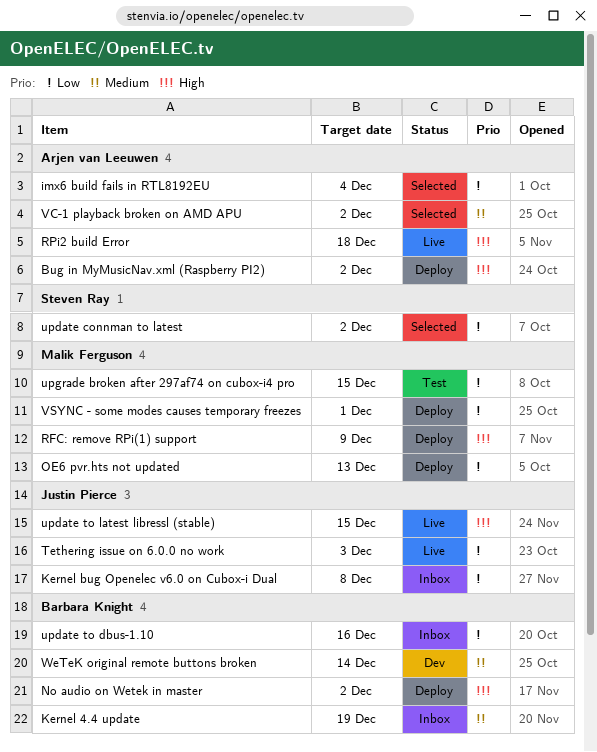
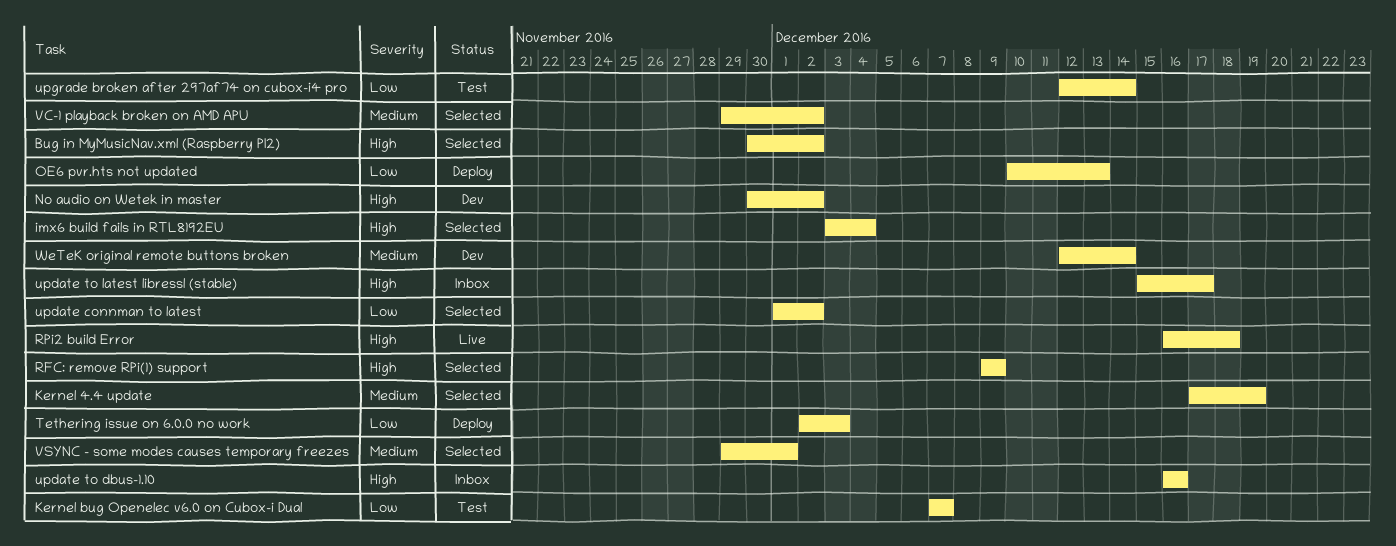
Bug in MyMusicNav.xml (Raspberry PI2), status: Deploy -> Selected
imx6 build fails in RTL8192EU, priority: Low -> High
Kernel 4.4 update, status: Inbox -> Selected
Kernel bug Openelec v6.0 on Cubox-i Dual, status: Inbox -> Test
Kernel bug Openelec v6.0 on Cubox-i Dual, due: Dec 8 -> Dec 7
No audio on Wetek in master, status: Deploy -> Dev
RFC: remove RPi(1) support, status: Deploy -> Selected
Tethering issue on 6.0.0 no work, status: Live -> Deploy
update to dbus-1.10, priority: Low -> High
update to latest libressl (stable), status: Live -> Inbox
update to latest libressl (stable), due: Dec 15 -> Dec 17
upgrade broken after 297af74 on cubox-i4 pro, due: Dec 15 -> Dec 14
VSYNC - some modes causes temporary freezes, status: Deploy -> Selected
VSYNC - some modes causes temporary freezes, priority: Low -> Medium

